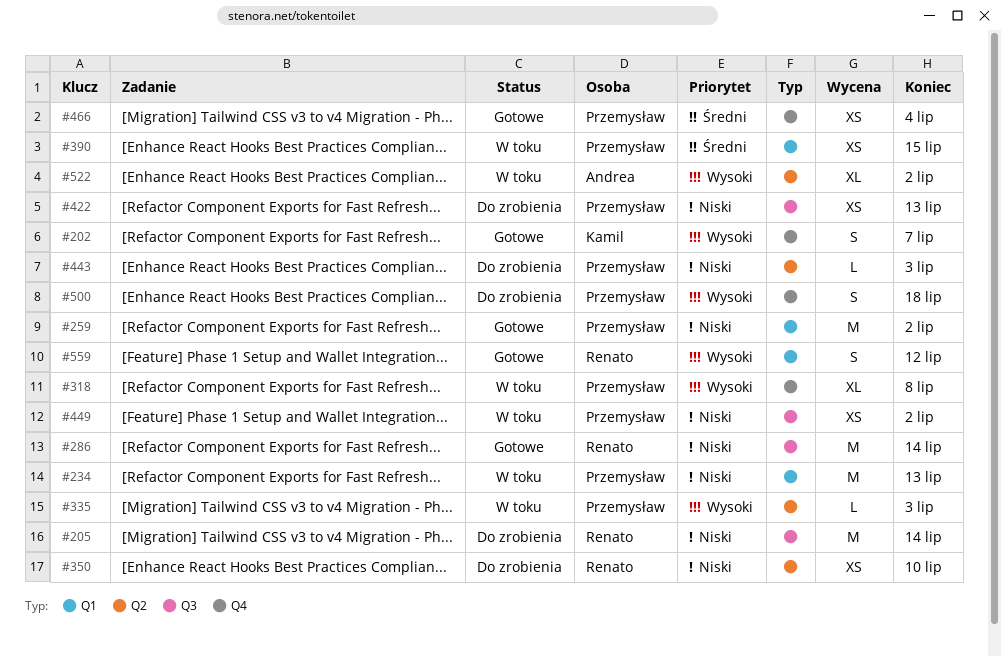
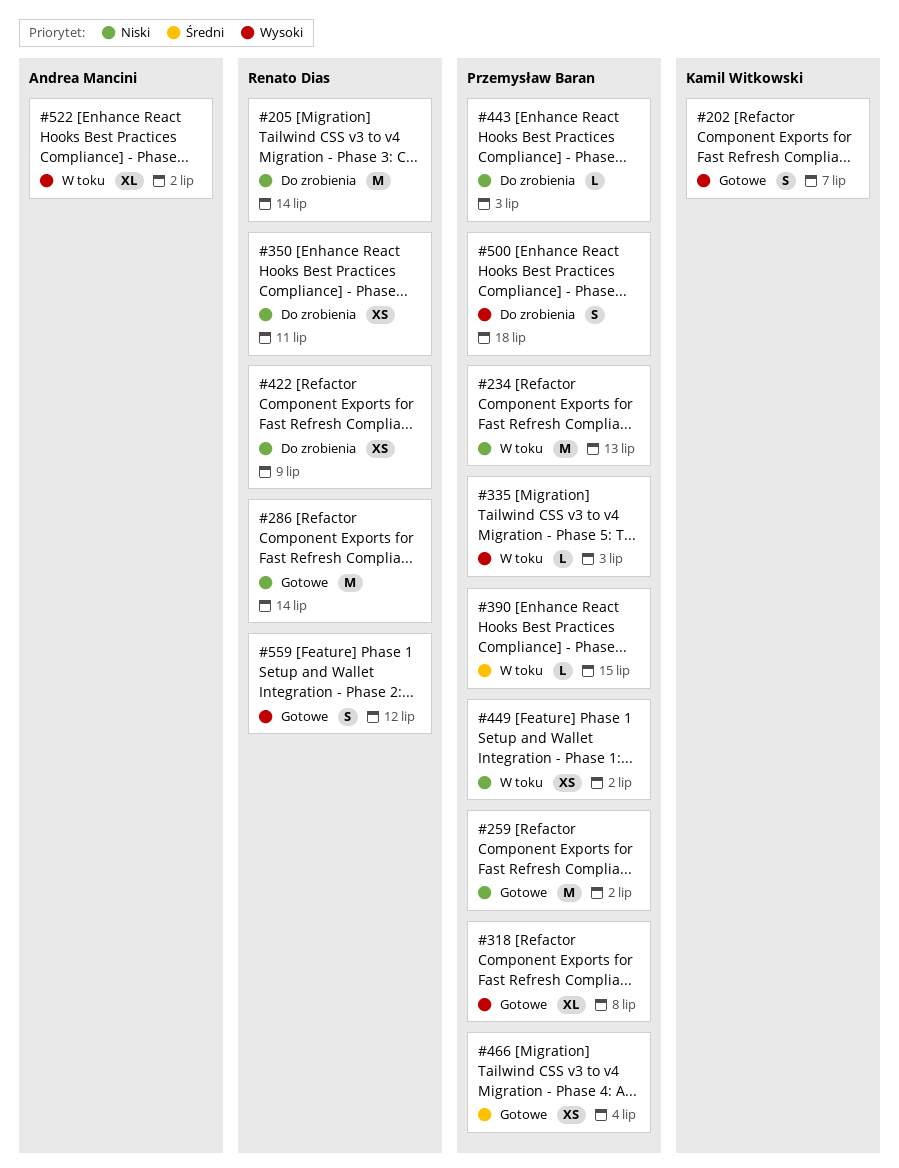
#318, status: W toku -> Gotowe
#350, due: Jul 10 -> Jul 11
#390, estimate: XS -> L
#422, owner: Przemysław Baran -> Renato Dias
#422, due: Jul 13 -> Jul 9

